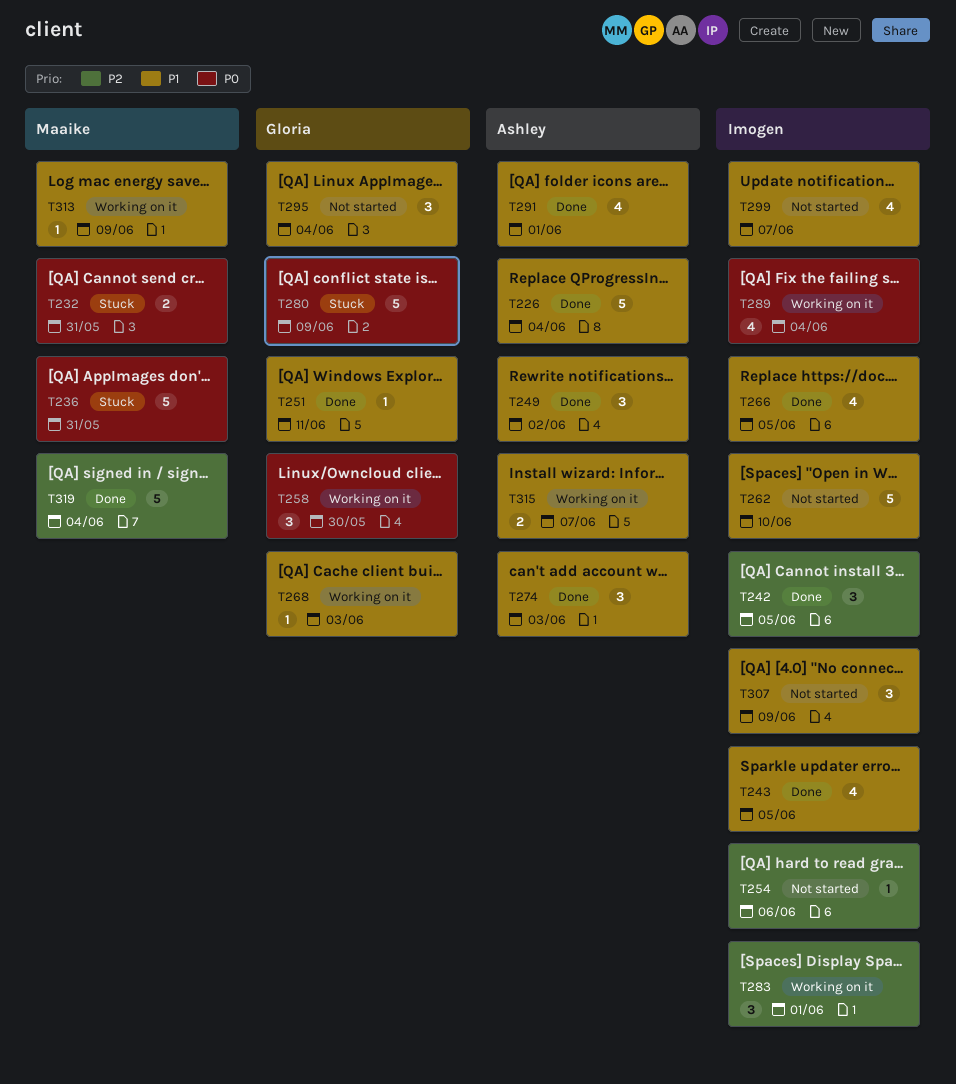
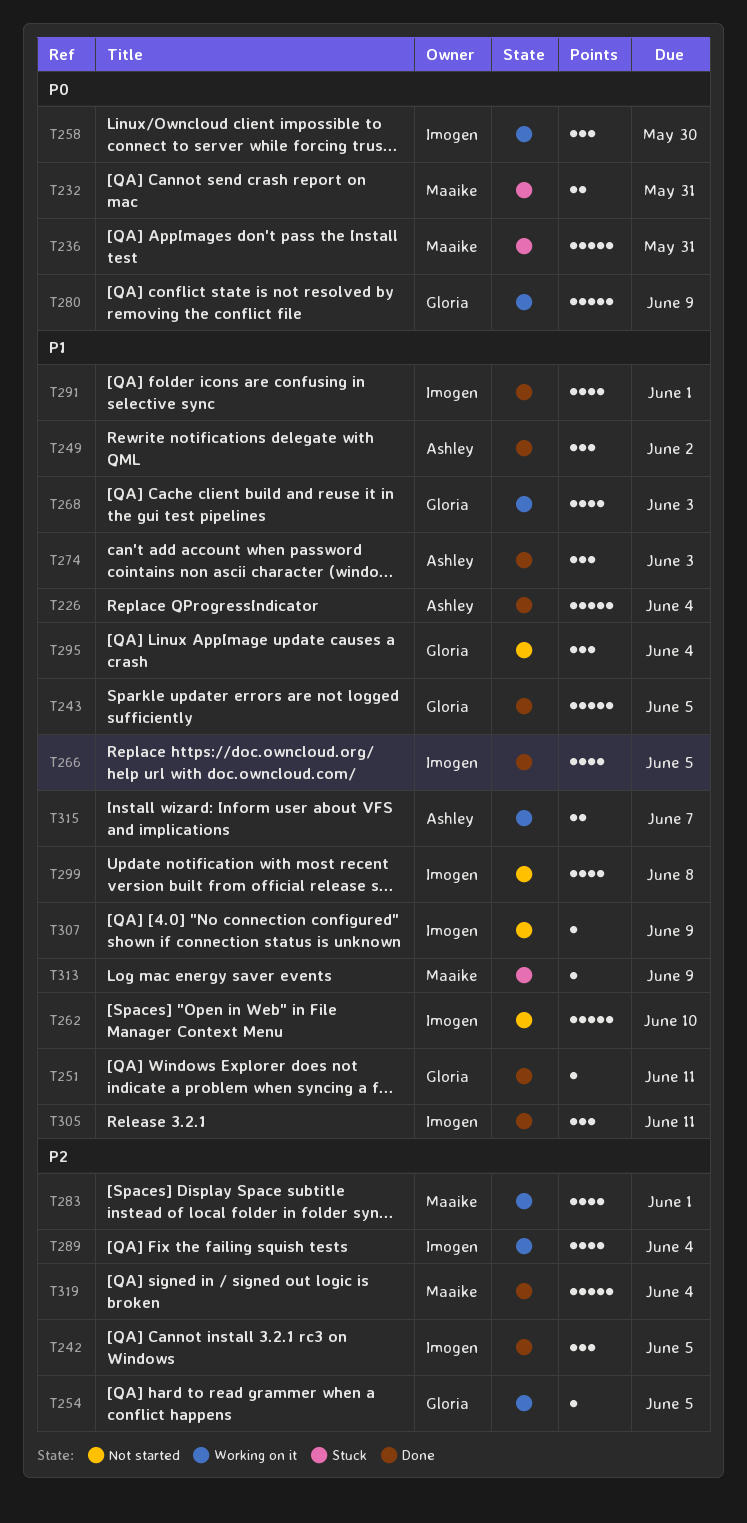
T243, owner: Imogen -> Gloria
T243, estimate: 4 -> 5
T254, status: Not started -> Working on it
T254, owner: Imogen -> Gloria
T254, due: Jun 6 -> Jun 5
T258, owner: Gloria -> Imogen
T268, estimate: 1 -> 4
T280, status: Stuck -> Working on it
T283, owner: Imogen -> Maaike
T283, estimate: 3 -> 4
T289, priority: P0 -> P2
T291, owner: Ashley -> Imogen
T299, due: Jun 7 -> Jun 8
T305: none -> present
T307, estimate: 3 -> 1
T313, status: Working on it -> Stuck

